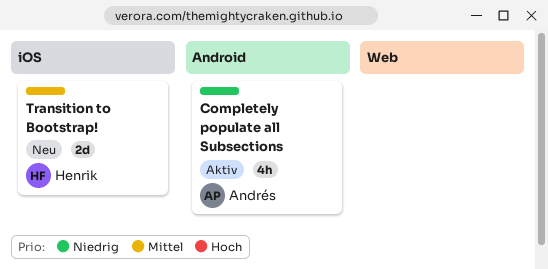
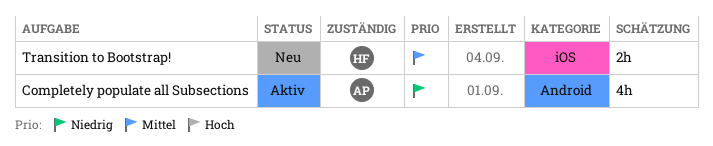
Transition to Bootstrap!, estimate: 2d -> 2h

